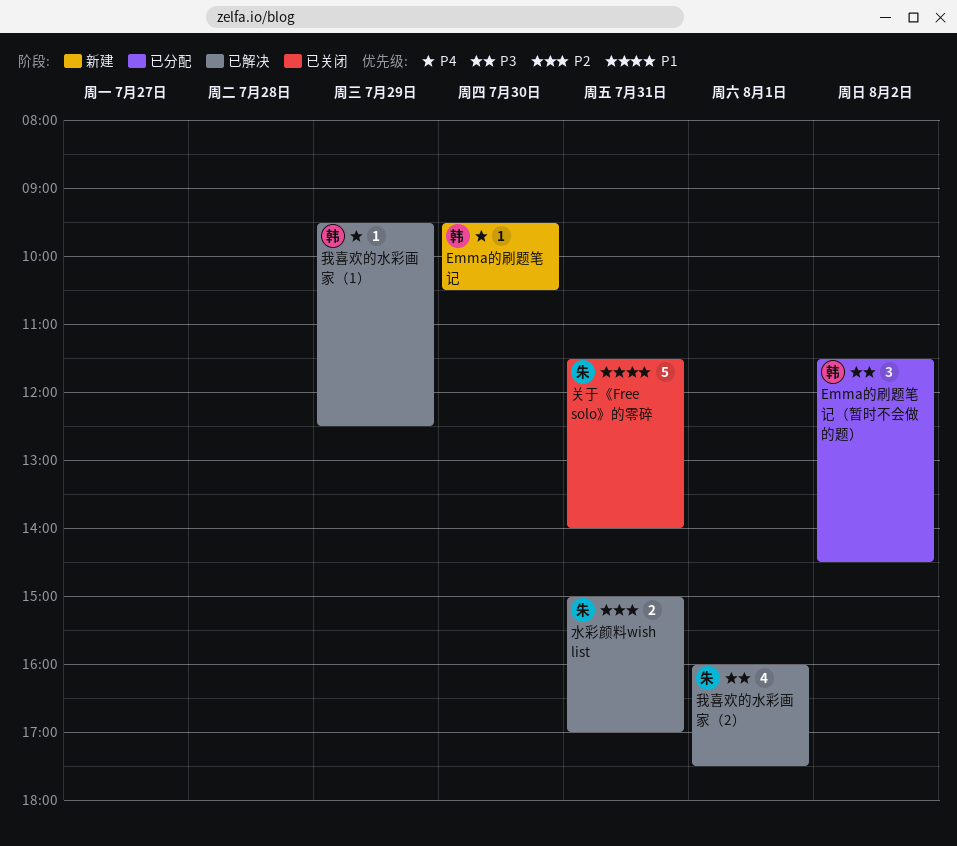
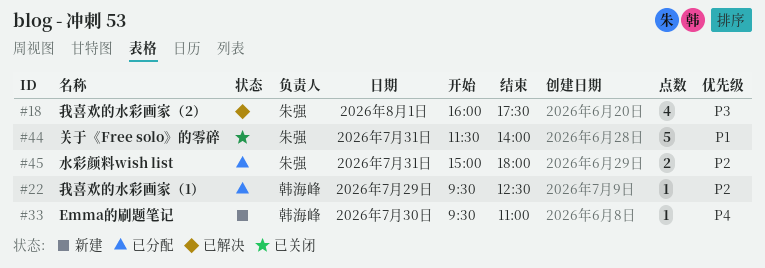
Emma的刷题笔记, ends: 10:30 -> 11:00
Emma的刷题笔记（暂时不会做的题）: present -> none
我喜欢的水彩画家（1）, status: 已解决 -> 已分配
我喜欢的水彩画家（1）, priority: P4 -> P2
水彩颜料wish list, status: 已解决 -> 已分配
水彩颜料wish list, ends: 17:00 -> 18:00

